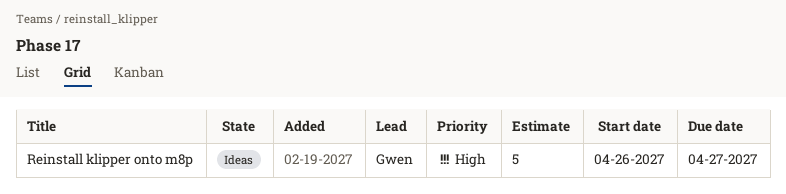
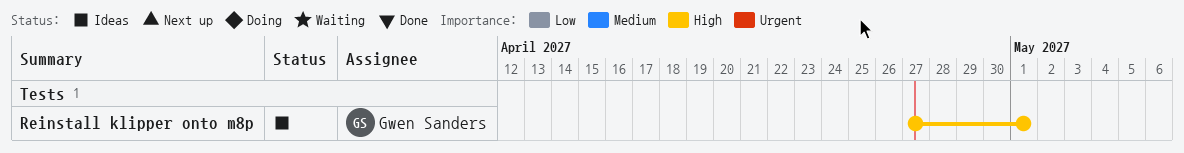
Reinstall klipper onto m8p, start: Apr 26 -> Apr 27
Reinstall klipper onto m8p, due: Apr 27 -> May 1

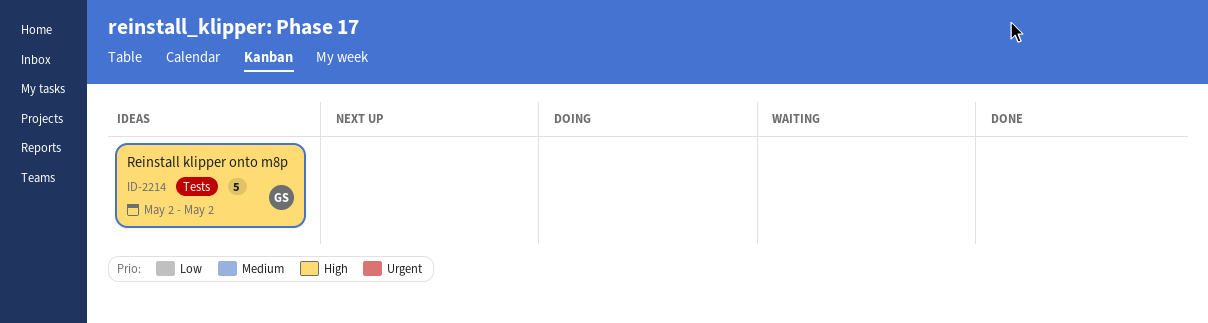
Reinstall klipper onto m8p, start: Apr 27 -> May 2
Reinstall klipper onto m8p, due: May 1 -> May 2

